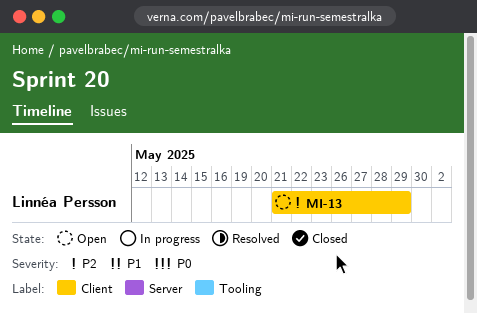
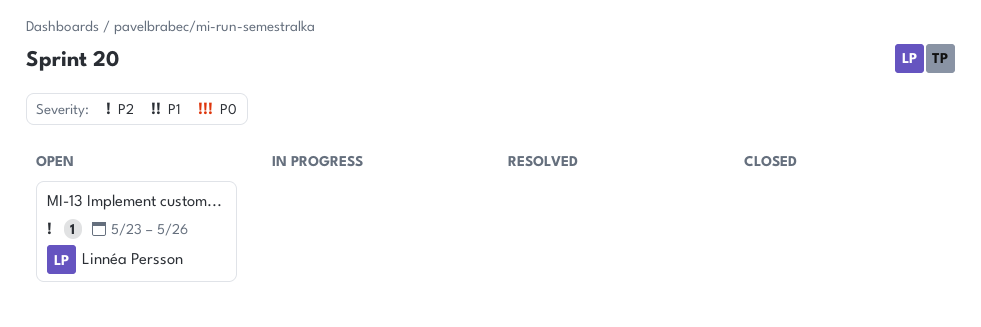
MI-13, start: May 21 -> May 23
MI-13, due: May 29 -> May 26

